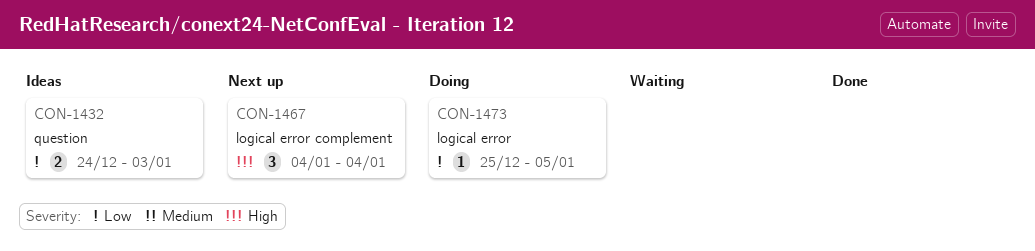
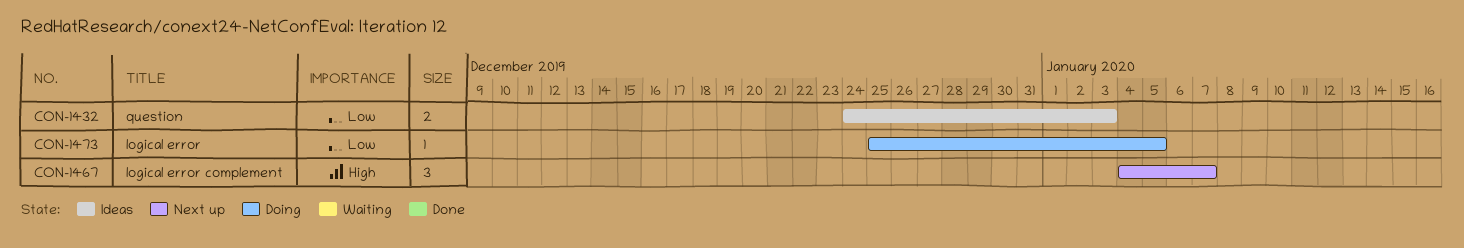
CON-1467, due: Jan 4 -> Jan 7

